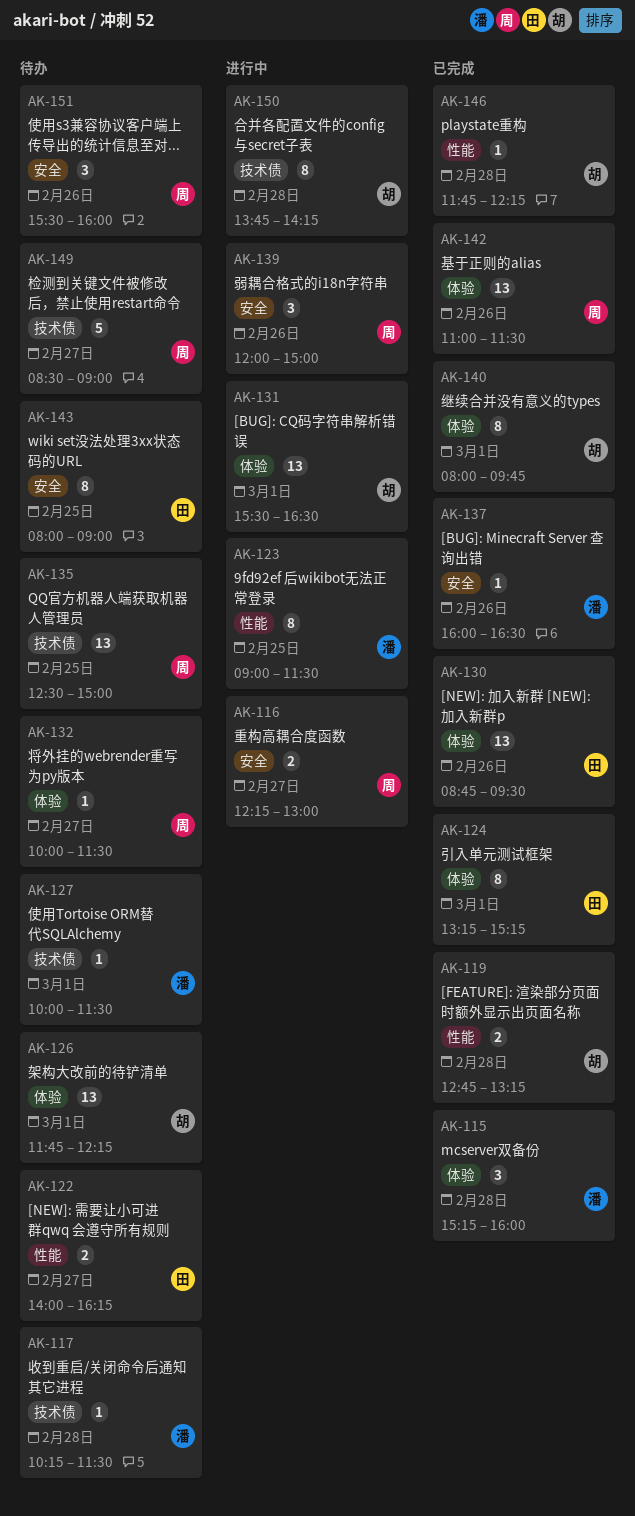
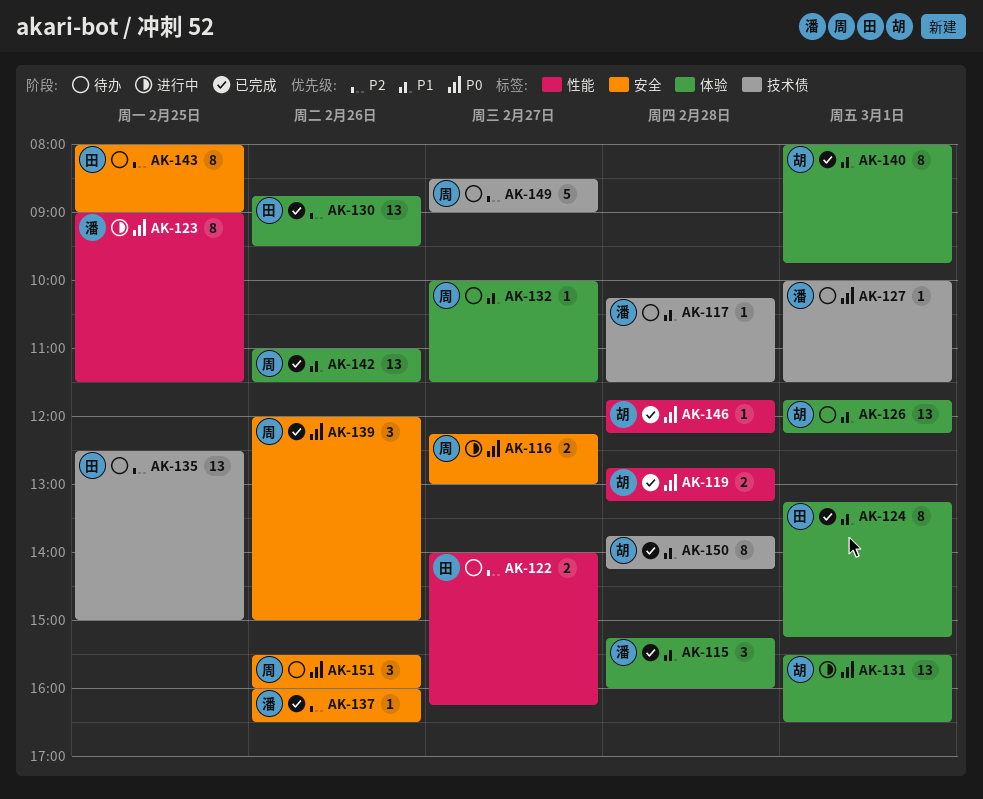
AK-135, owner: 周 -> 田
AK-139, status: 进行中 -> 已完成
AK-150, status: 进行中 -> 已完成

